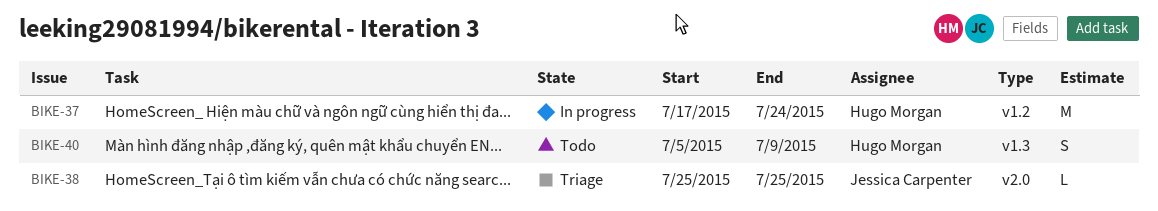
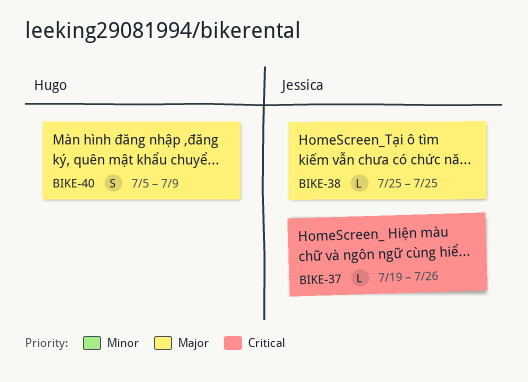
BIKE-37, owner: Hugo Morgan -> Jessica Carpenter
BIKE-37, estimate: M -> L
BIKE-37, start: Jul 17 -> Jul 19
BIKE-37, due: Jul 24 -> Jul 26

